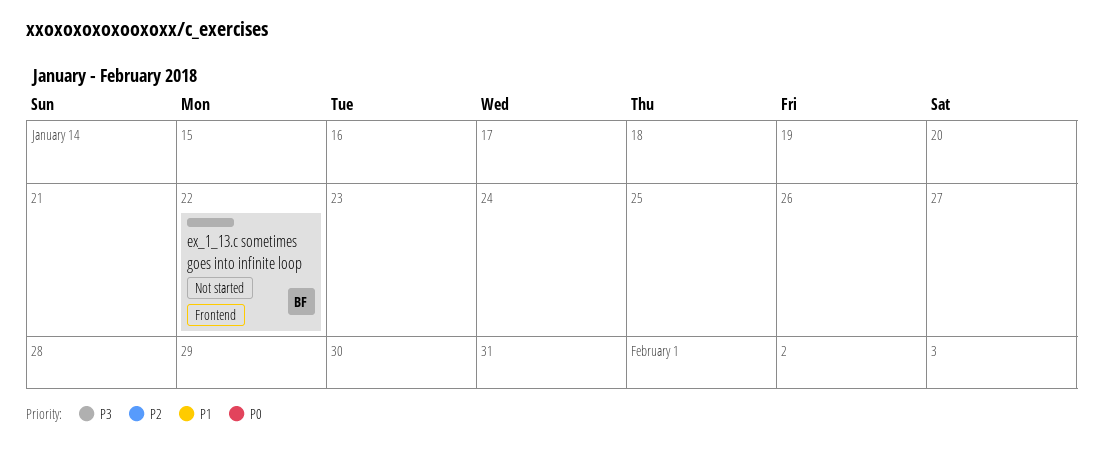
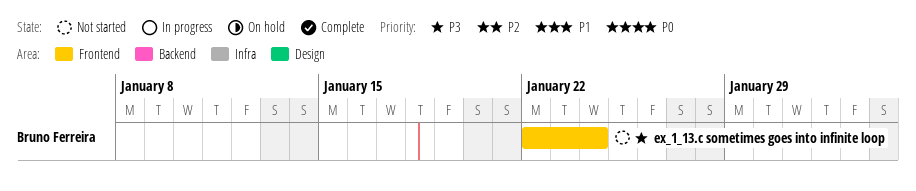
ex_1_13.c sometimes goes into infinite loop, due: Jan 22 -> Jan 24

